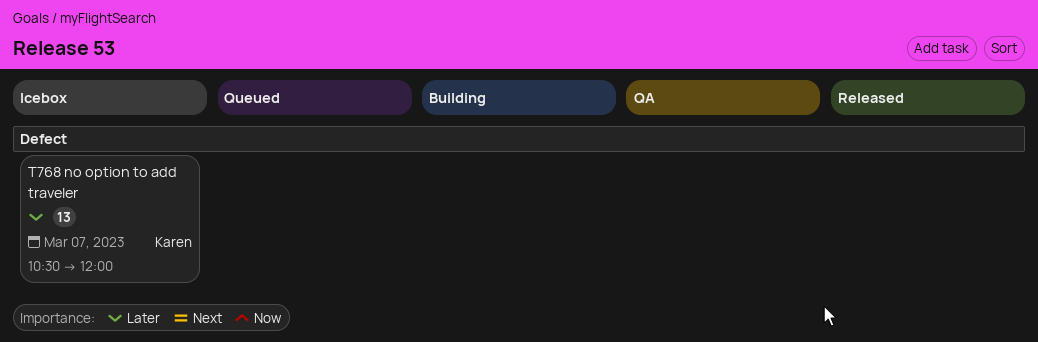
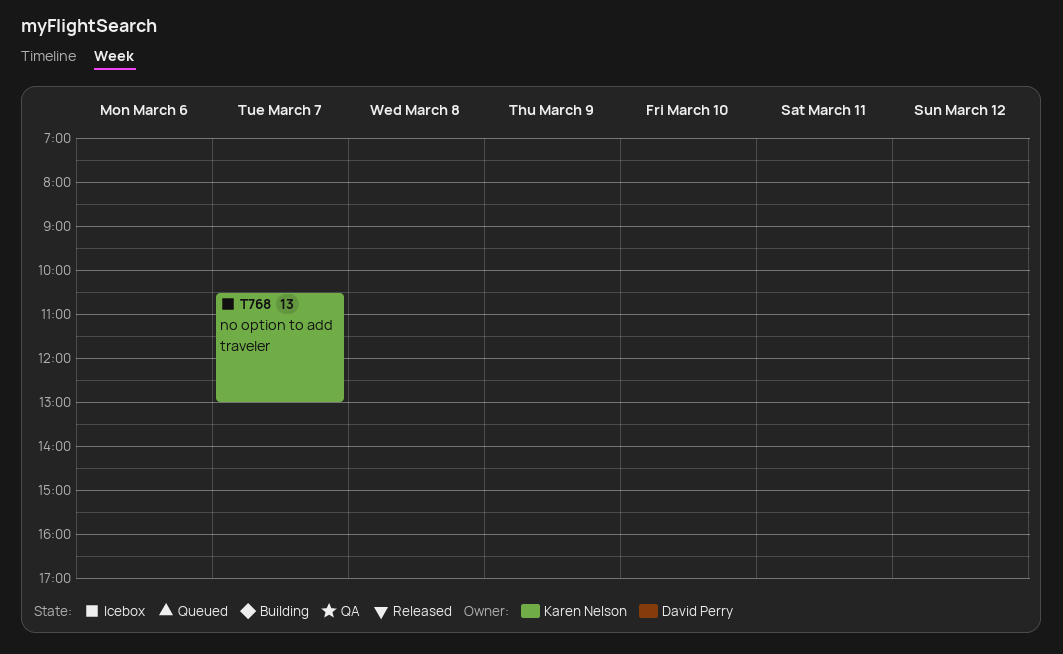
T768, ends: 12:00 -> 13:00

